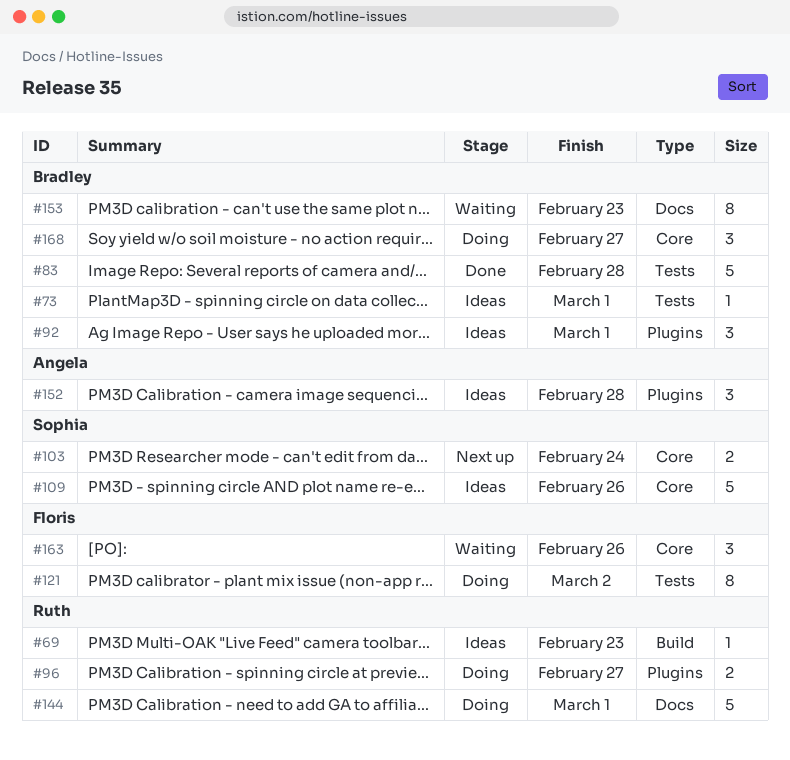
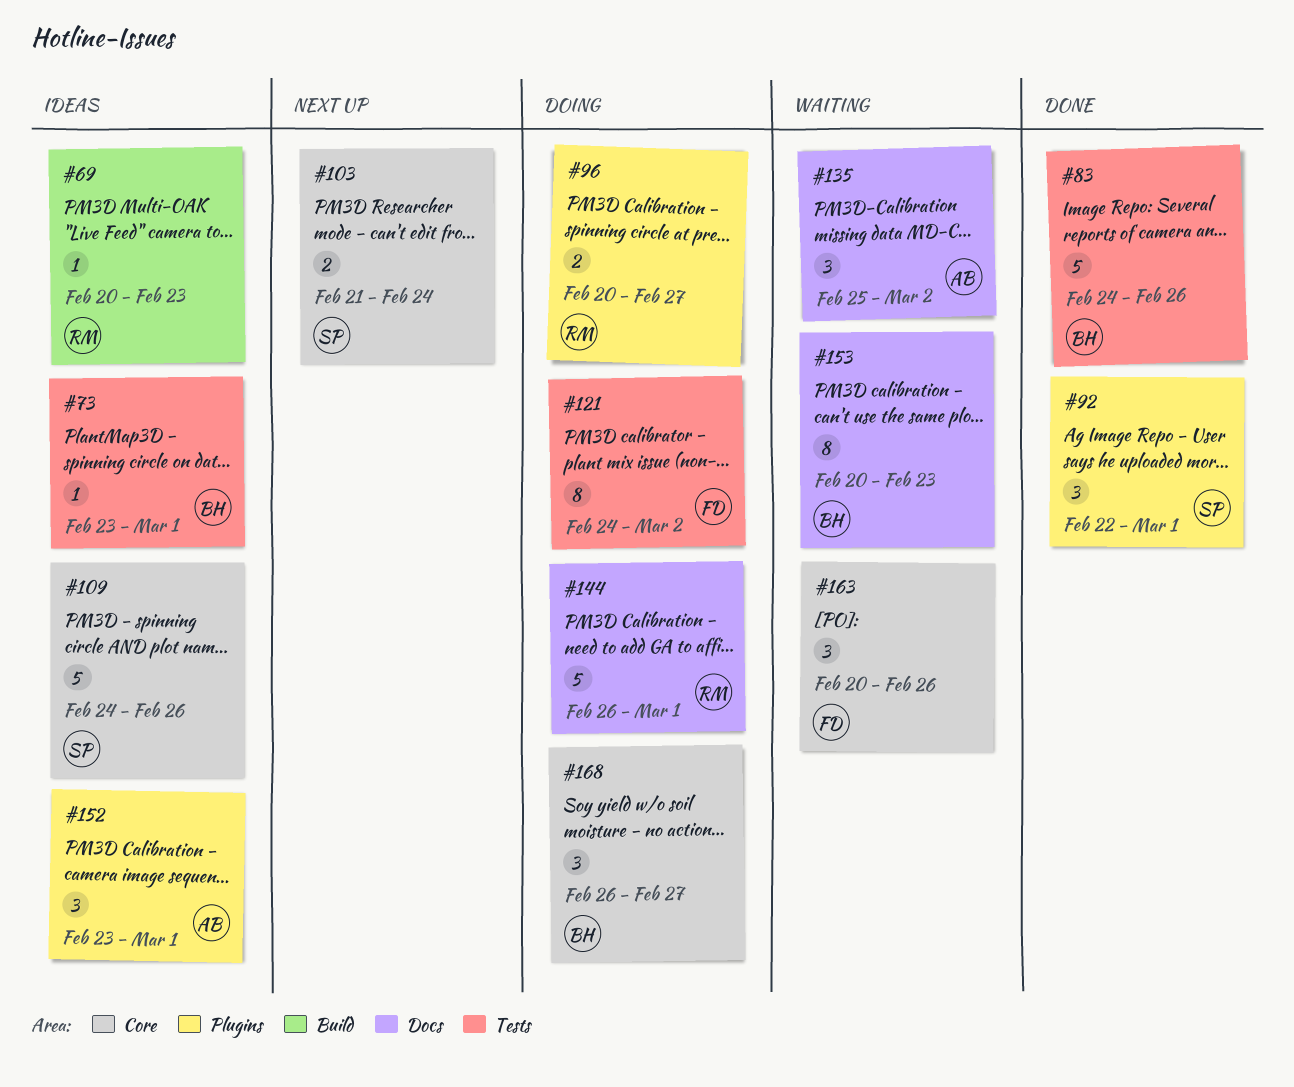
#83, due: Feb 28 -> Feb 26
#92, status: Ideas -> Done
#92, owner: Bradley -> Sophia
#135: none -> present
#152, due: Feb 28 -> Mar 1

